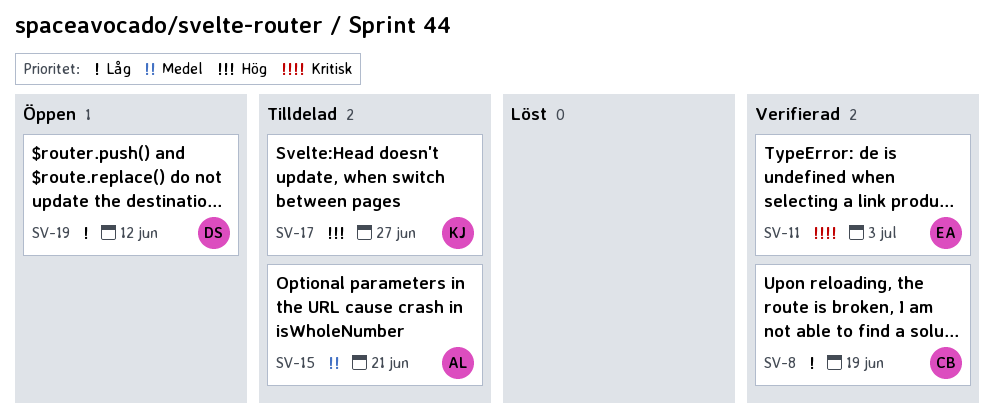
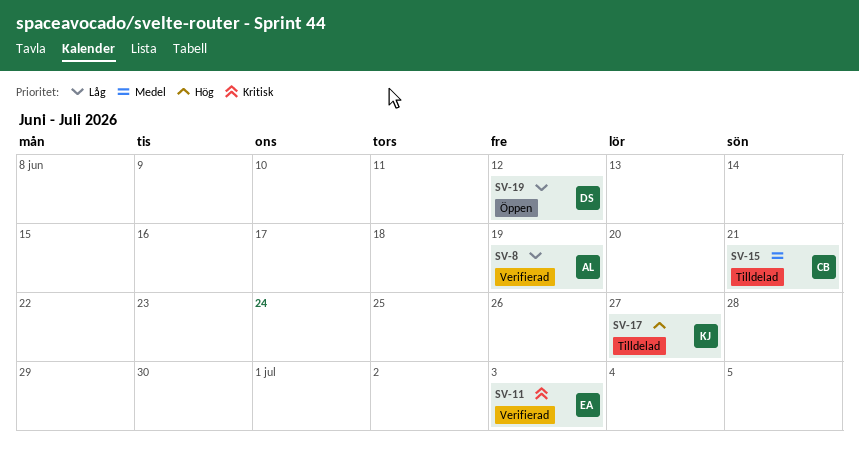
SV-8, owner: CB -> AL
SV-15, owner: AL -> CB

